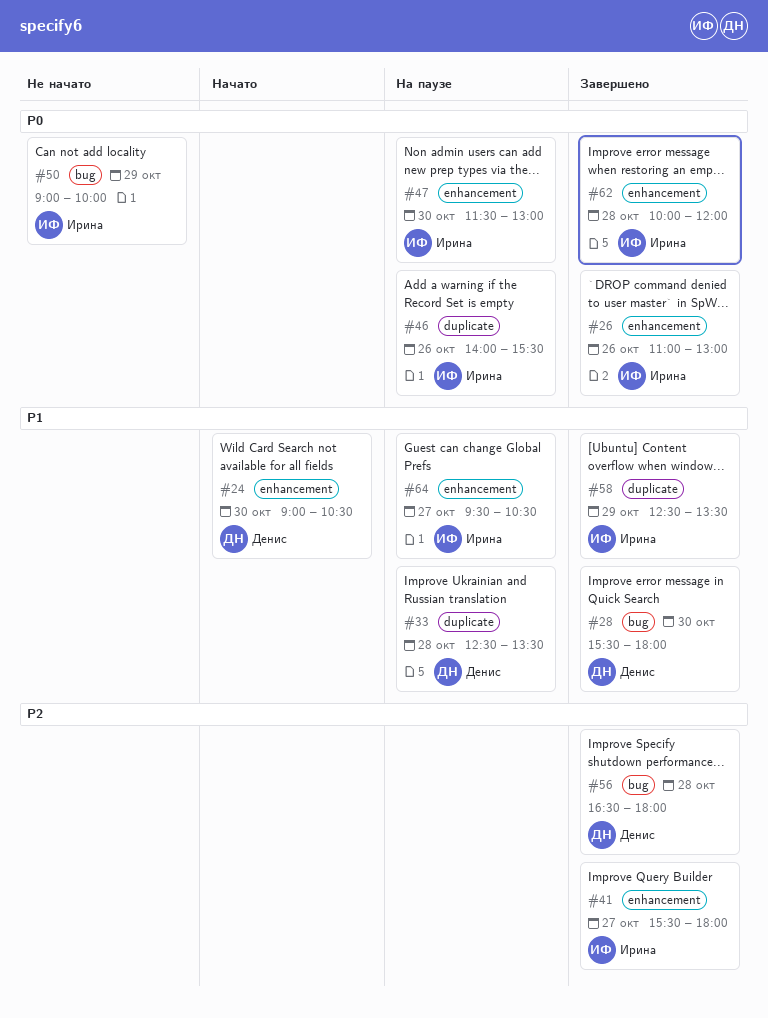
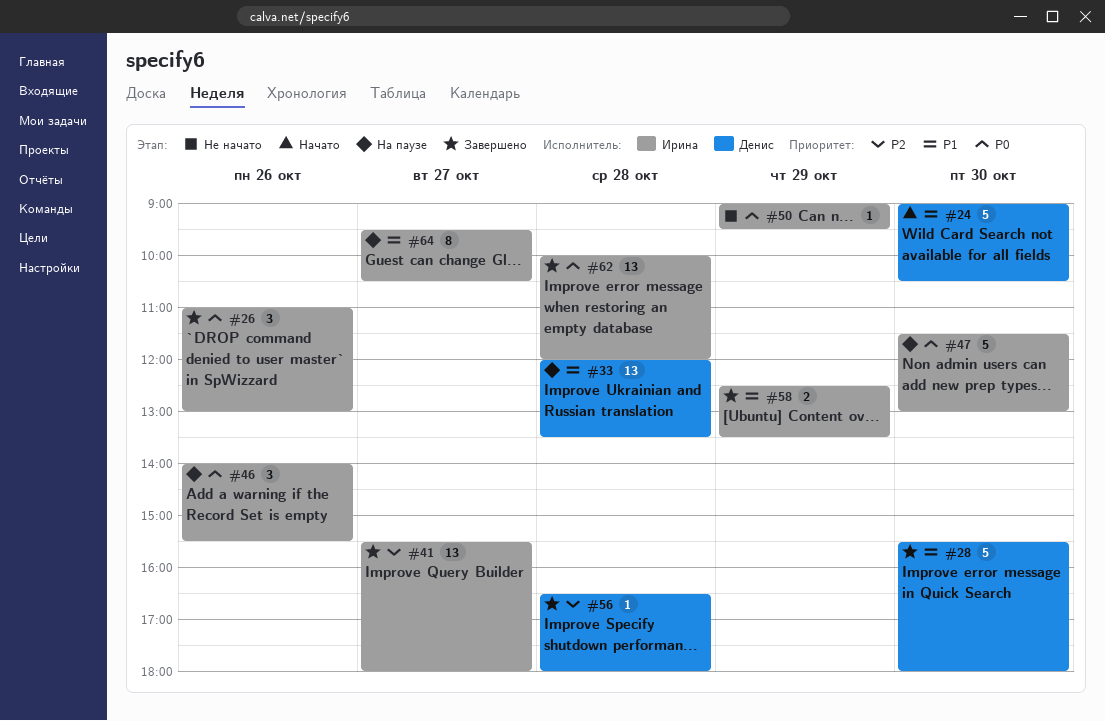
#33, begins: 12:30 -> 12:00
#50, ends: 10:00 -> 09:30

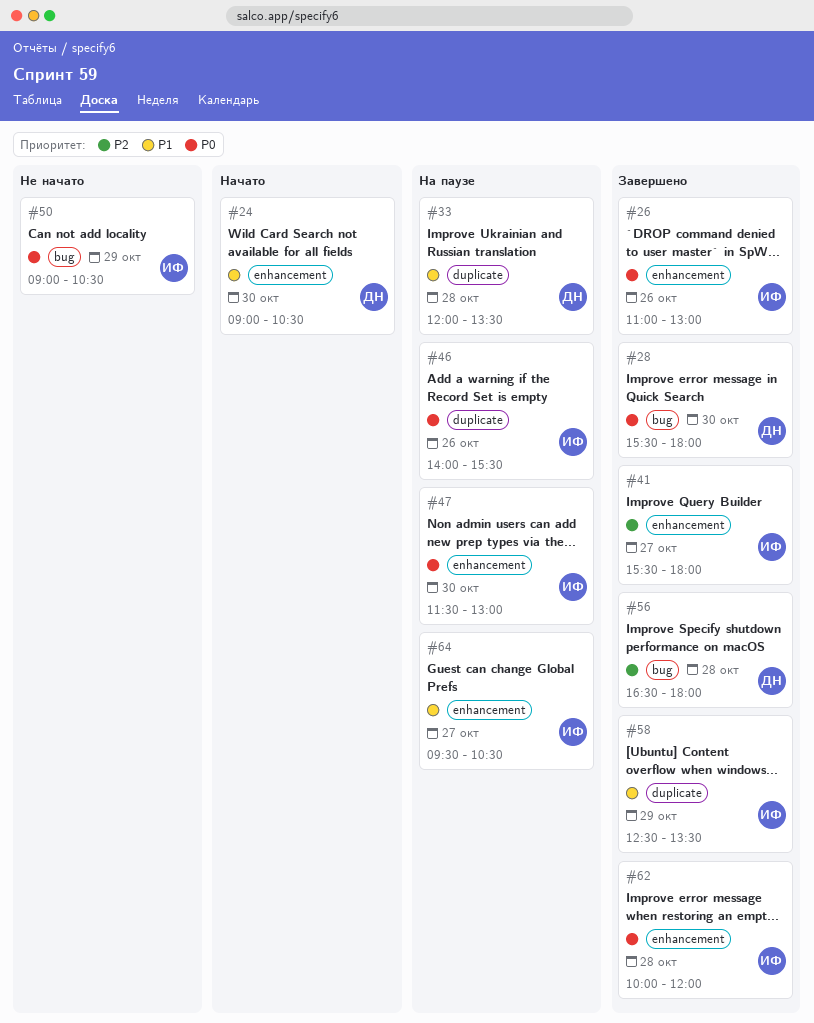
#28, priority: P1 -> P0
#50, ends: 09:30 -> 10:30

